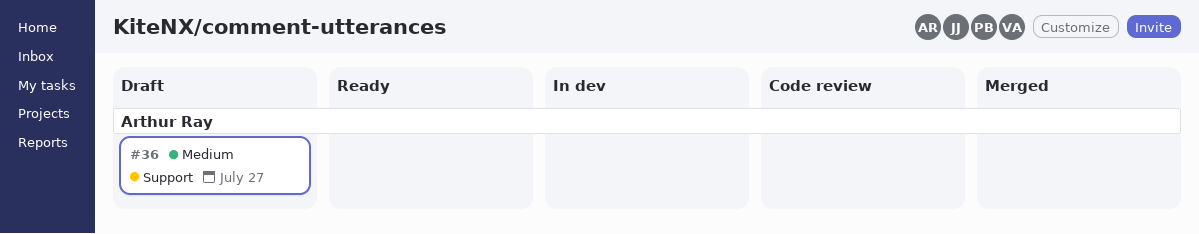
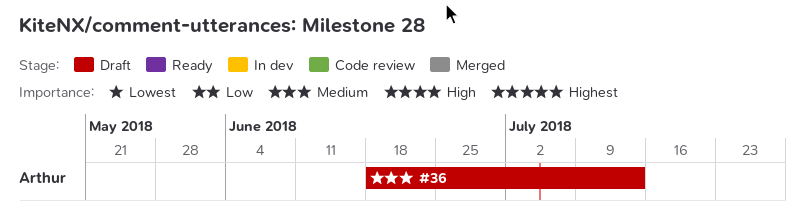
#36, due: Jul 27 -> Jul 13

